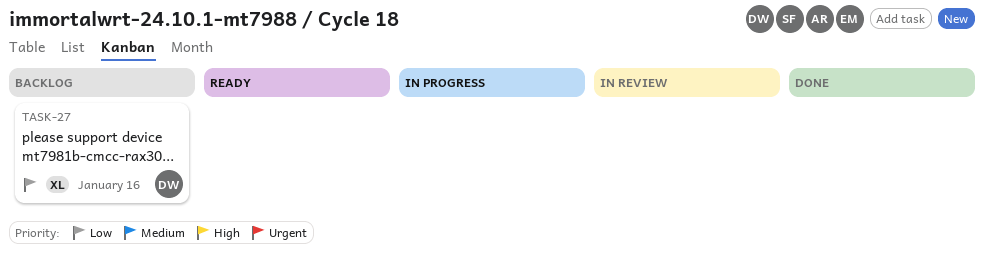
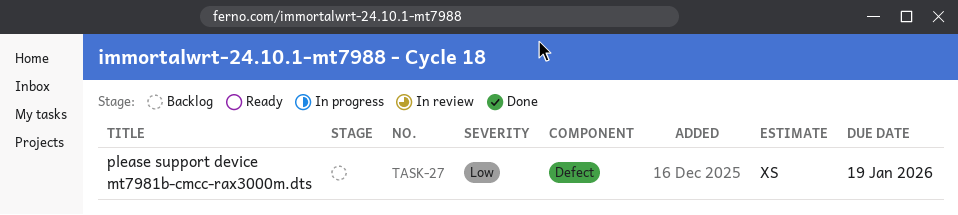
TASK-27, estimate: XL -> XS
TASK-27, due: Jan 16 -> Jan 19

